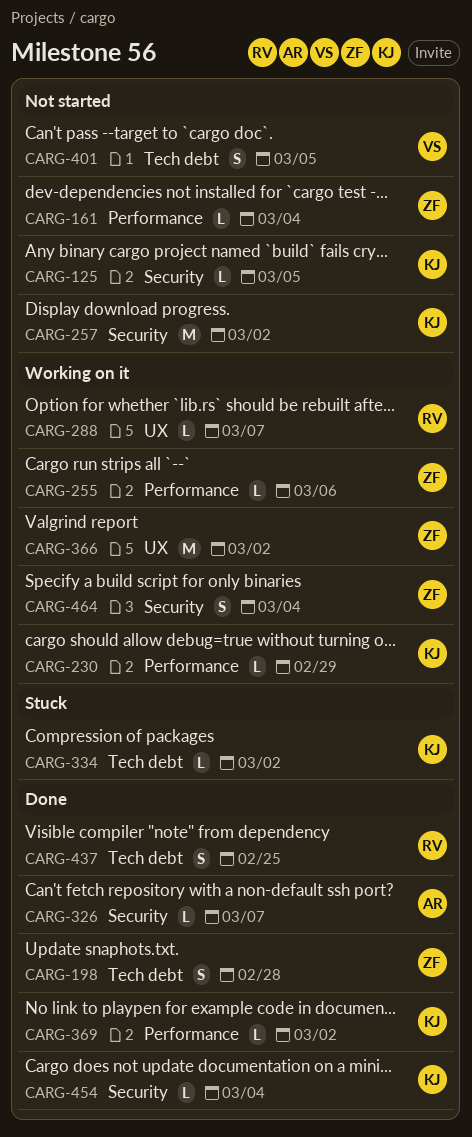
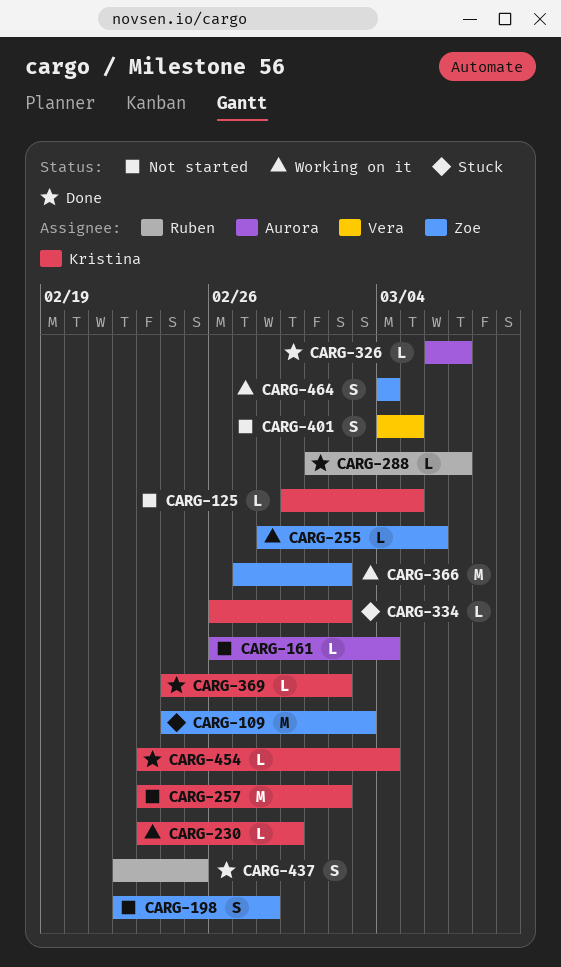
CARG-109: none -> present
CARG-161, owner: Zoe -> Aurora
CARG-198, status: Done -> Not started
CARG-288, status: Working on it -> Done

